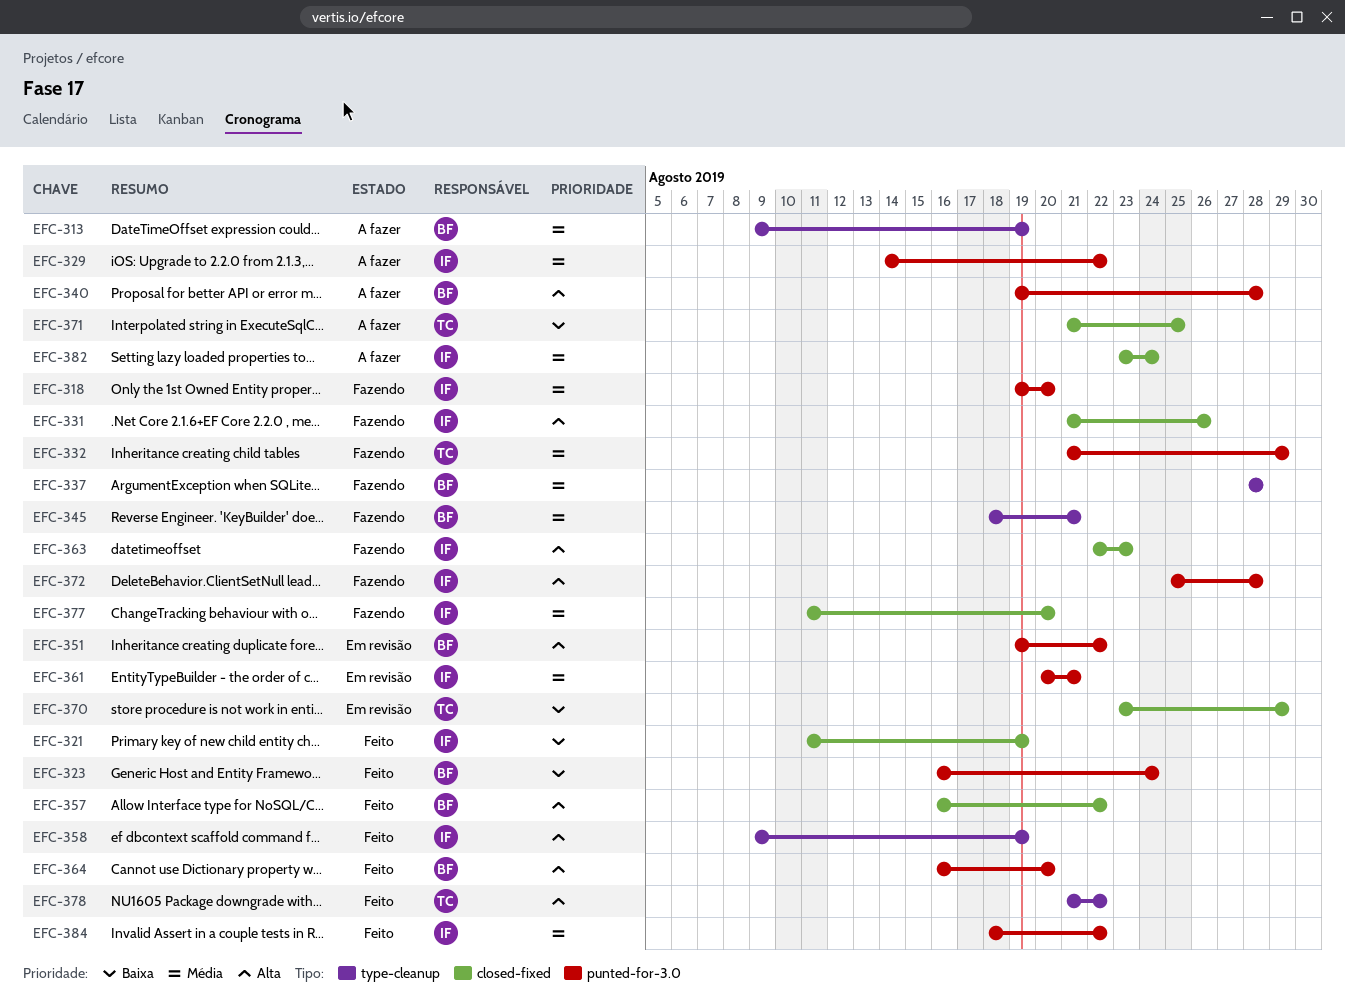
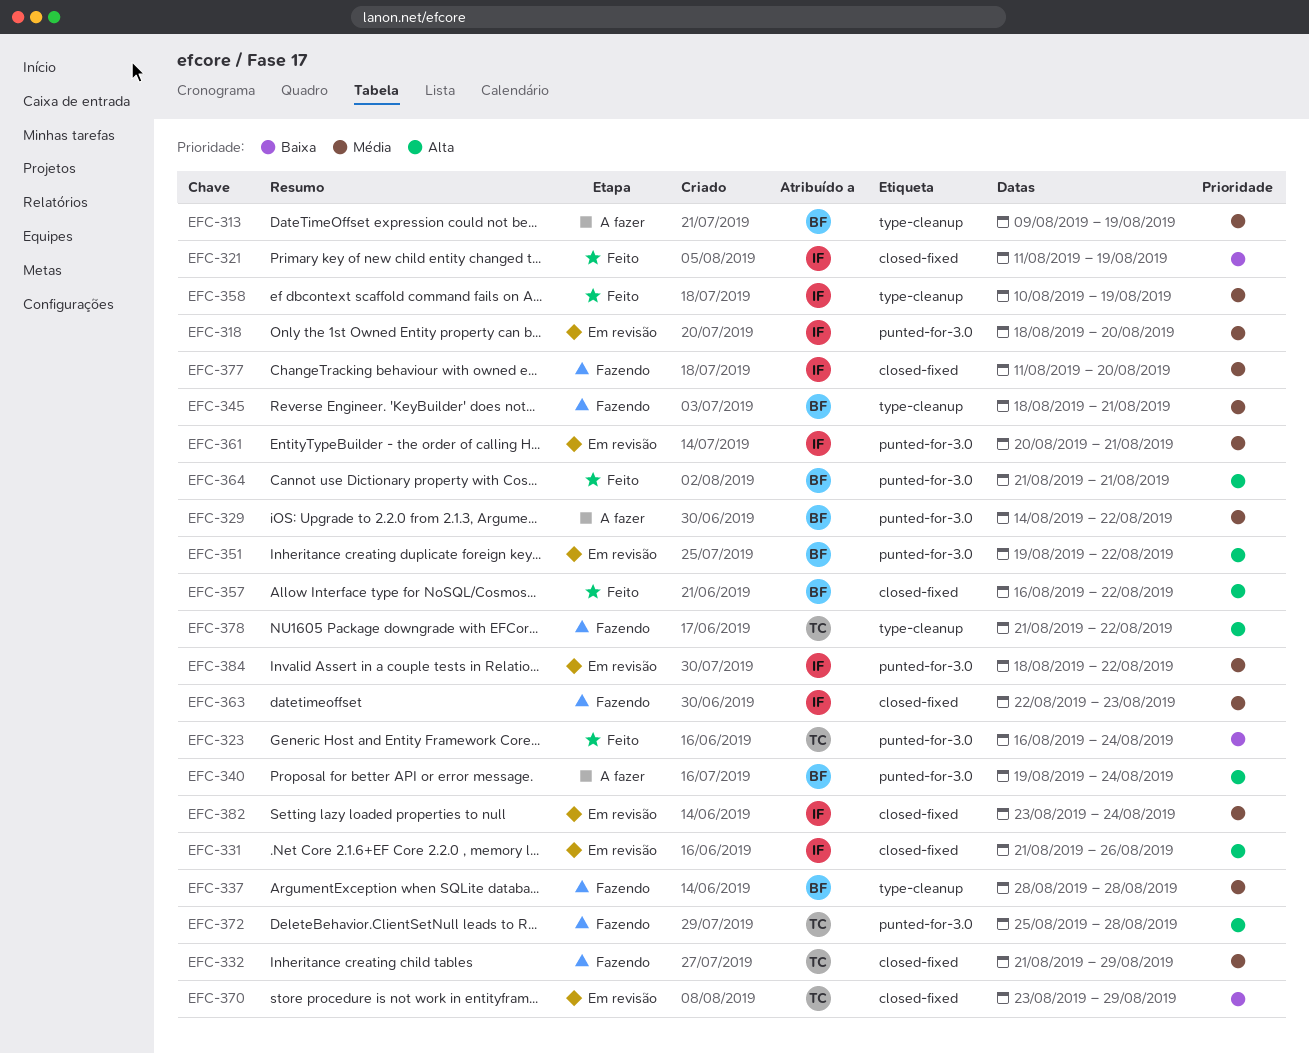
EFC-318, status: Fazendo -> Em revisão
EFC-318, start: Aug 19 -> Aug 18
EFC-323, owner: BF -> TC
EFC-329, owner: IF -> BF
EFC-331, status: Fazendo -> Em revisão
EFC-332, label: punted-for-3.0 -> closed-fixed
EFC-340, due: Aug 28 -> Aug 24
EFC-358, priority: Alta -> Média
EFC-358, start: Aug 9 -> Aug 10
EFC-363, priority: Alta -> Média
EFC-364, start: Aug 16 -> Aug 21
EFC-364, due: Aug 20 -> Aug 21
EFC-371: present -> none
EFC-372, owner: IF -> TC
EFC-378, status: Feito -> Fazendo
EFC-382, status: A fazer -> Em revisão
EFC-384, status: Feito -> Em revisão

